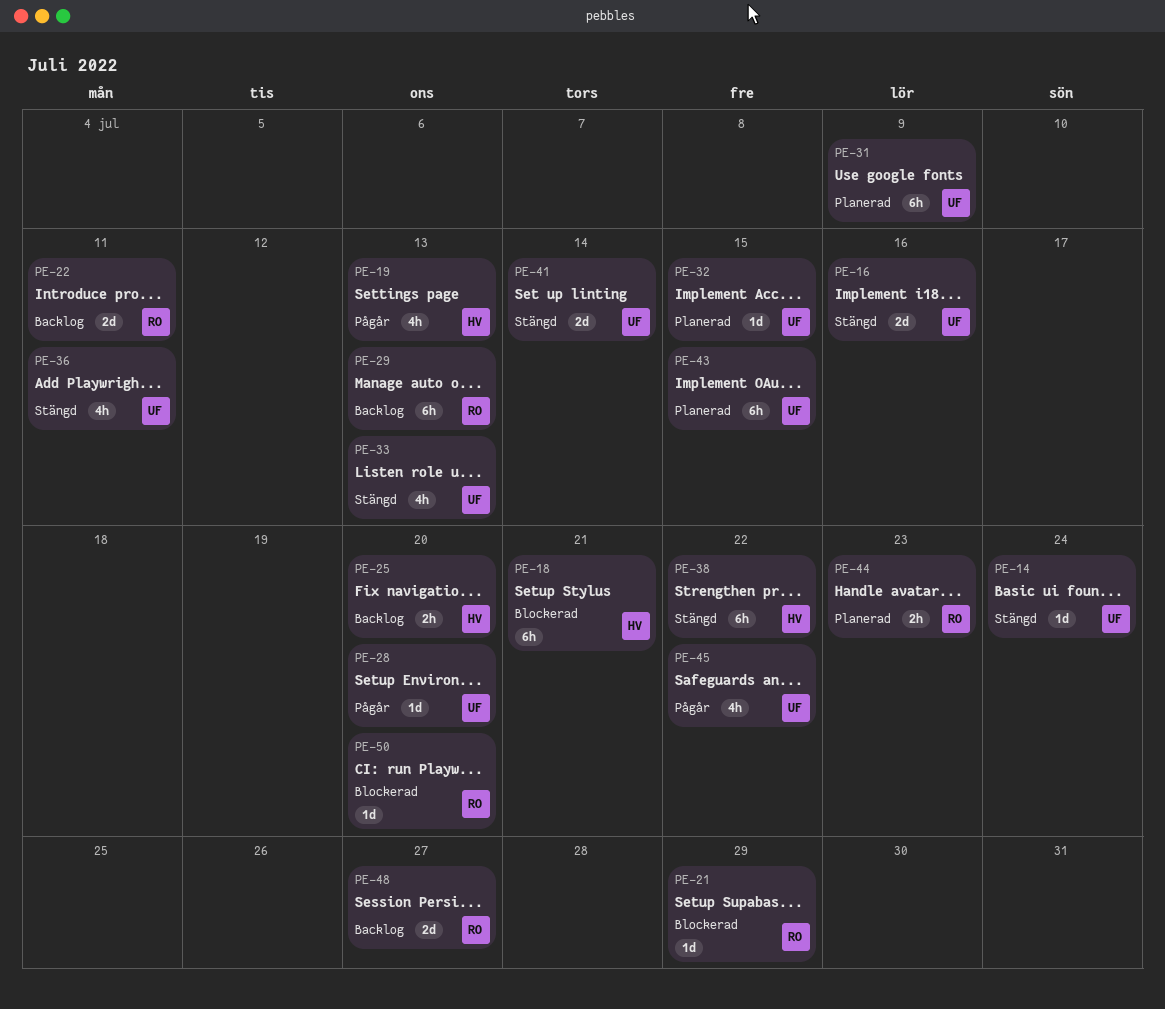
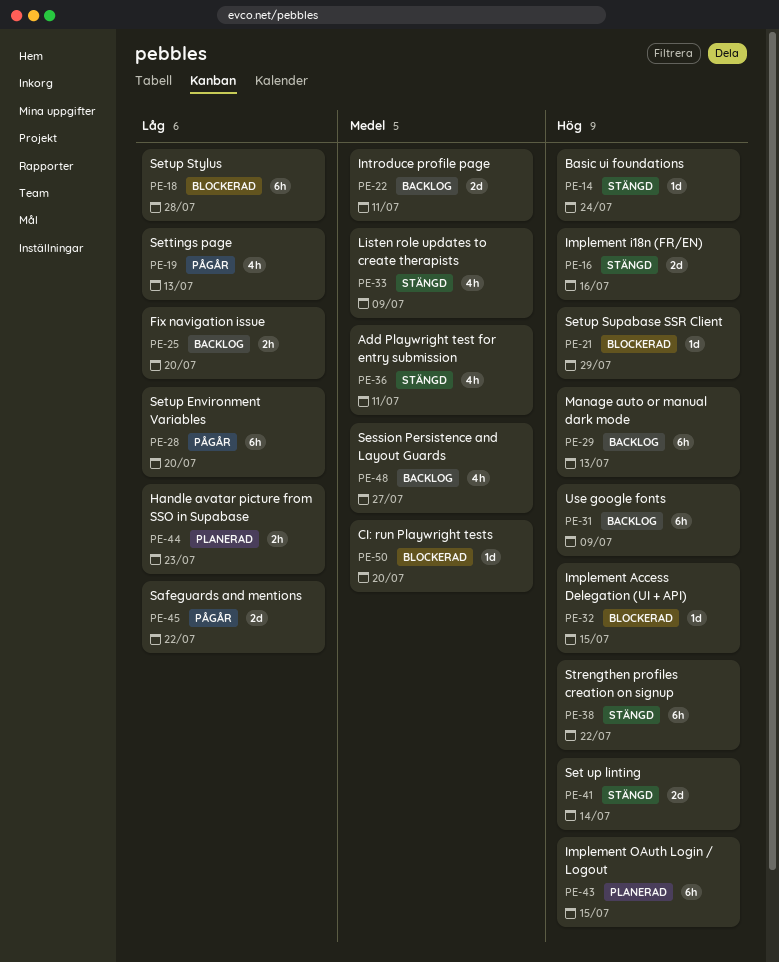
PE-18, due: Jul 21 -> Jul 28
PE-28, estimate: 1d -> 6h
PE-31, status: Planerad -> Backlog
PE-32, status: Planerad -> Blockerad
PE-33, due: Jul 13 -> Jul 9
PE-45, estimate: 4h -> 2d
PE-48, estimate: 2d -> 4h

